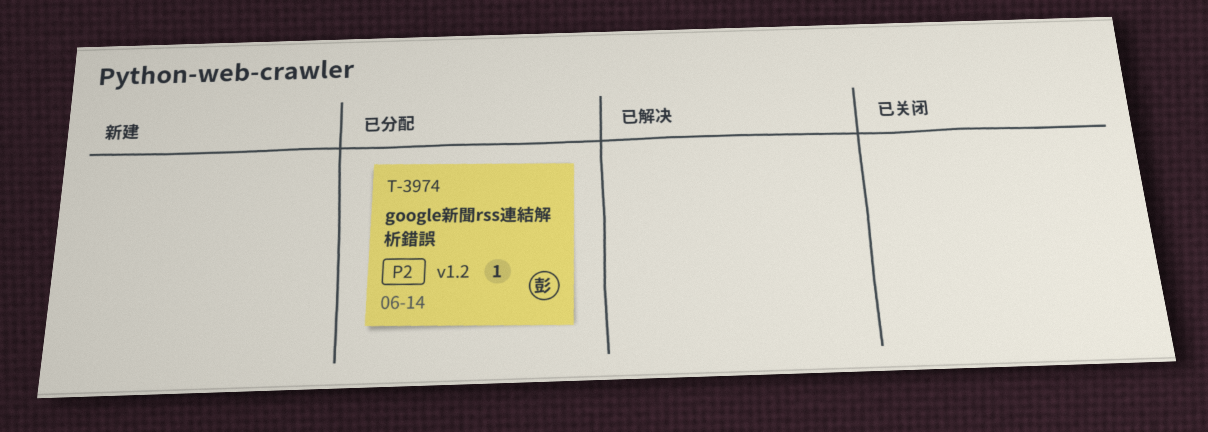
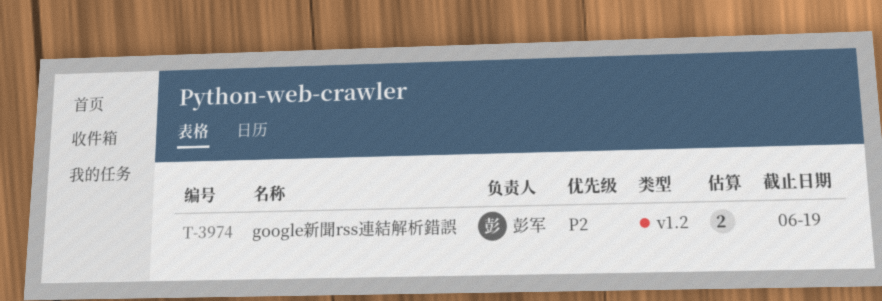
T-3974, estimate: 1 -> 2
T-3974, due: Jun 14 -> Jun 19

